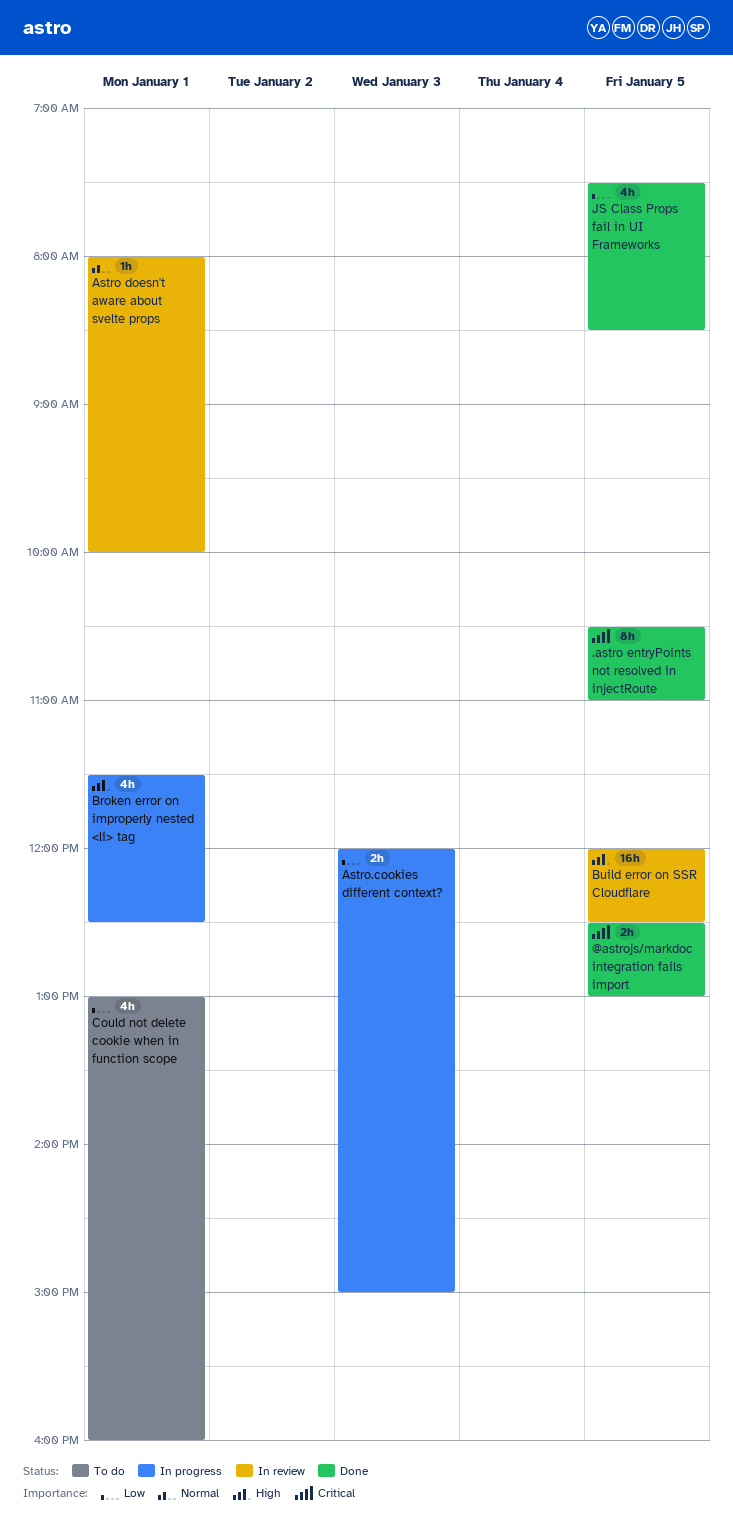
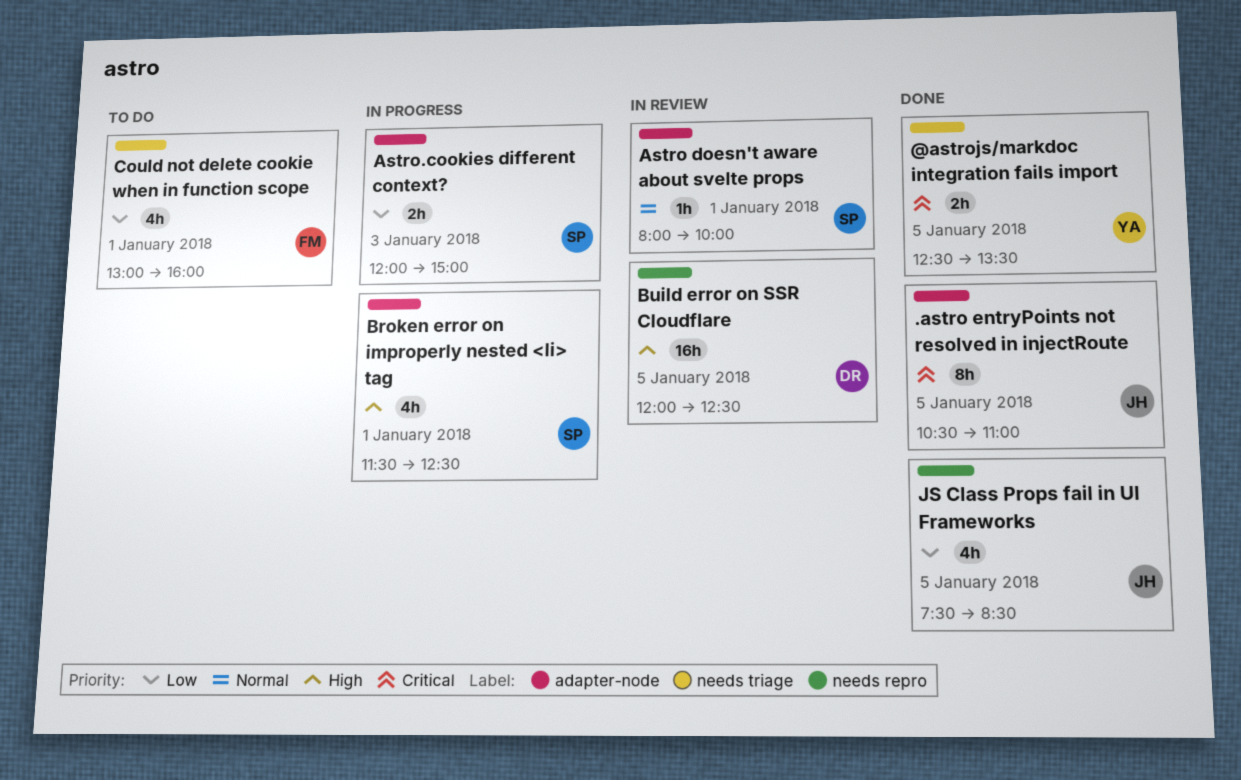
@astrojs/markdoc integration fails import, ends: 13:00 -> 13:30

